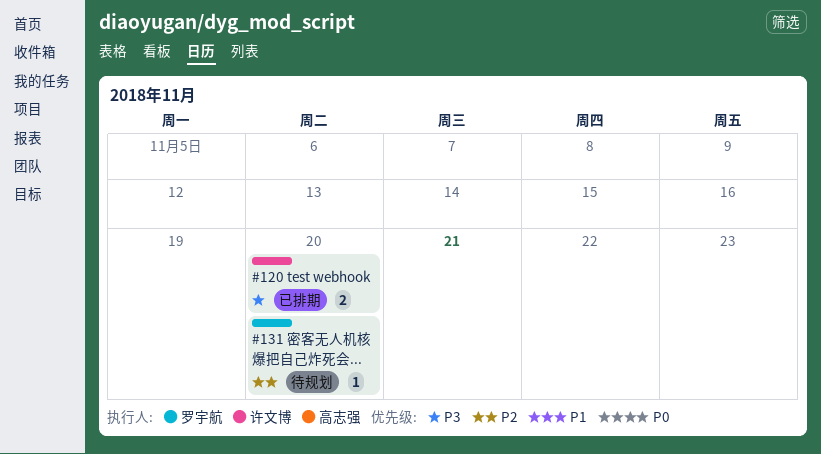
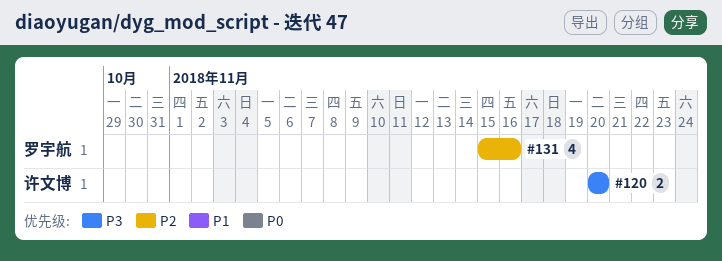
#131, estimate: 1 -> 4
#131, due: Nov 20 -> Nov 16

